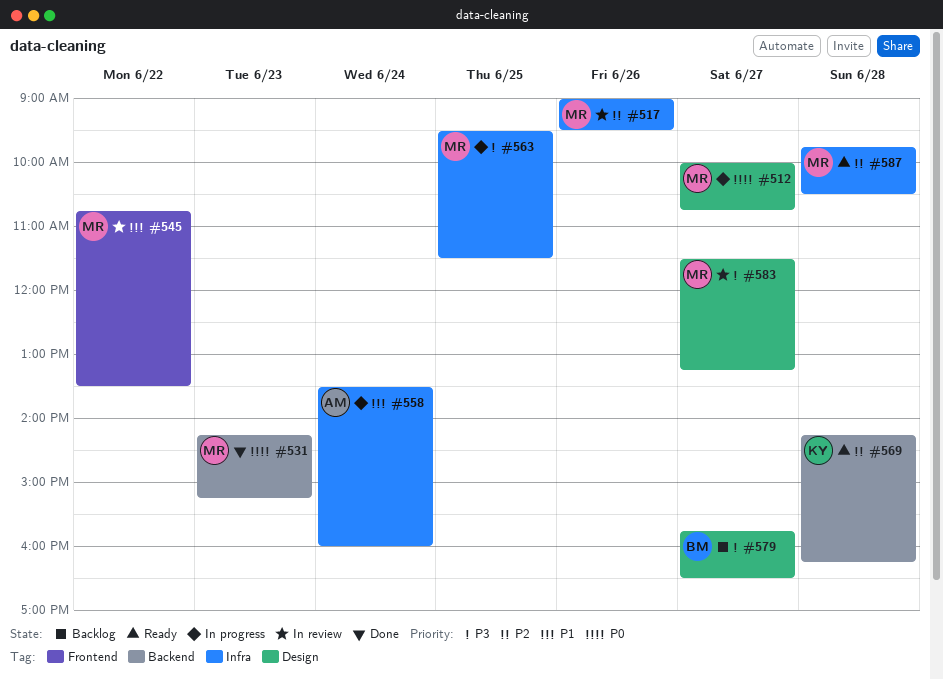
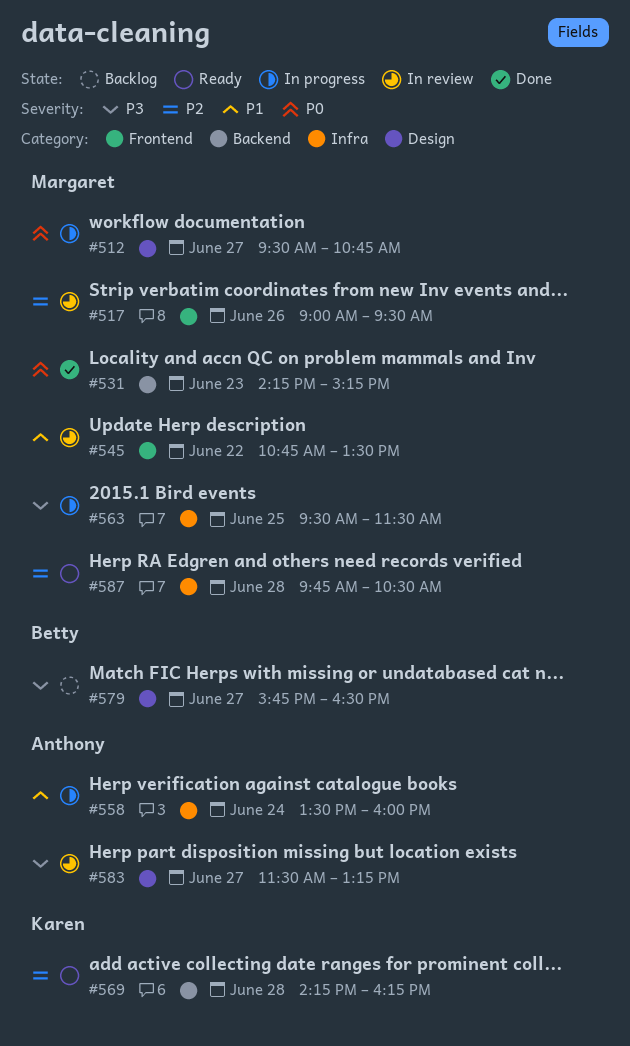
#512, begins: 10:00 -> 09:30
#517, label: Infra -> Frontend
#583, owner: Margaret -> Anthony

